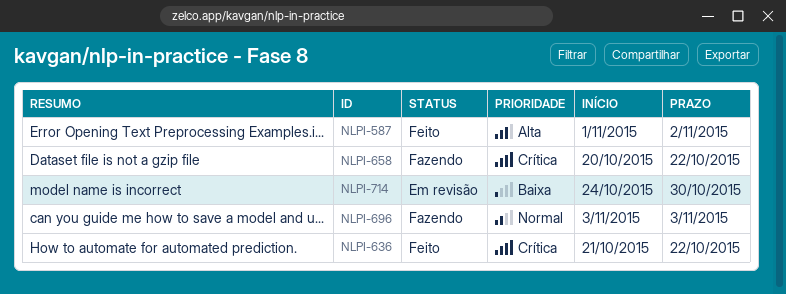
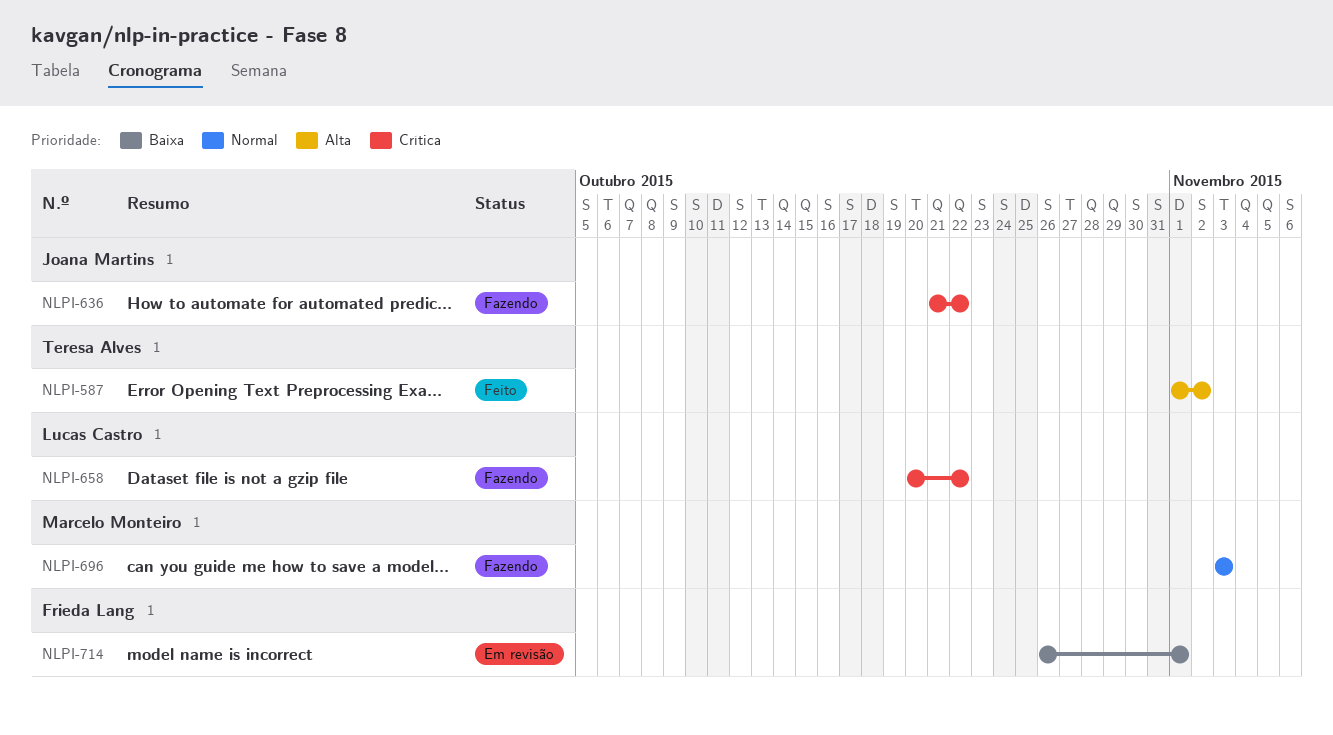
NLPI-636, status: Feito -> Fazendo
NLPI-714, start: Oct 24 -> Oct 26
NLPI-714, due: Oct 30 -> Nov 1

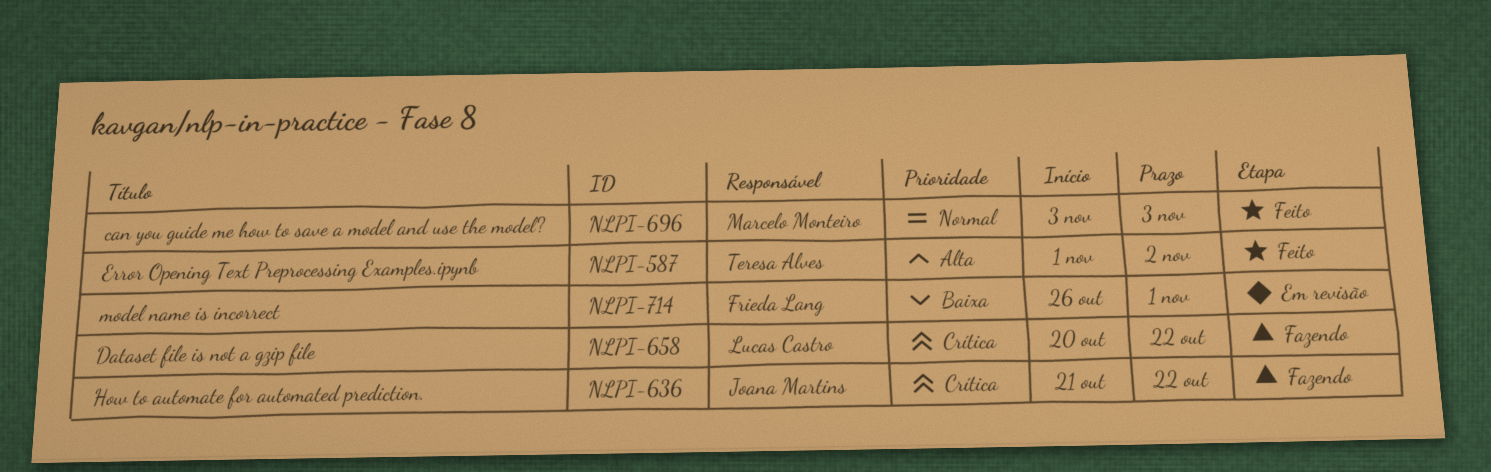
NLPI-696, status: Fazendo -> Feito

